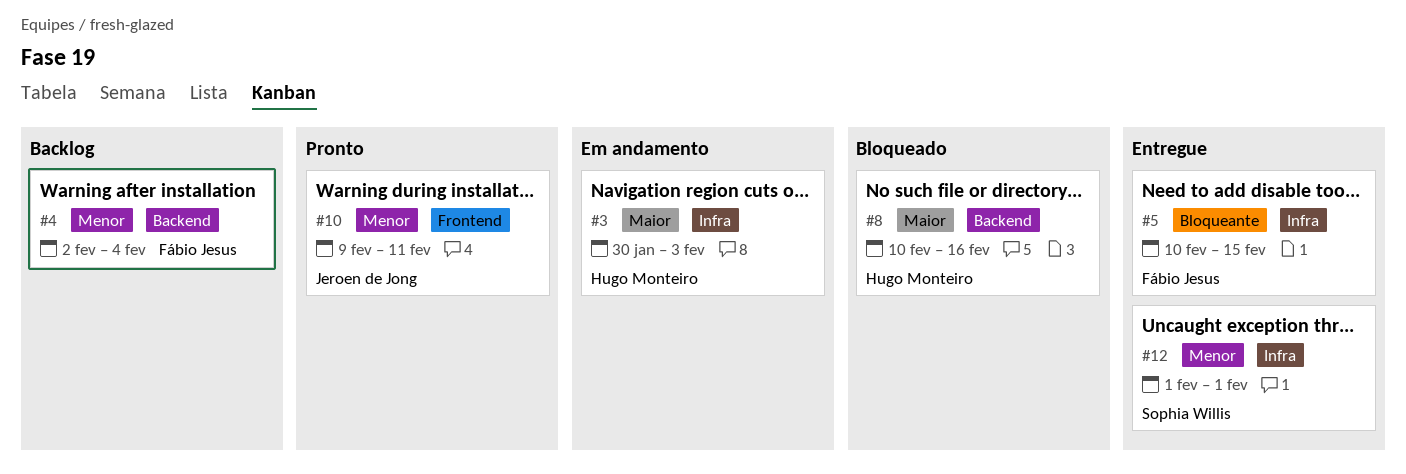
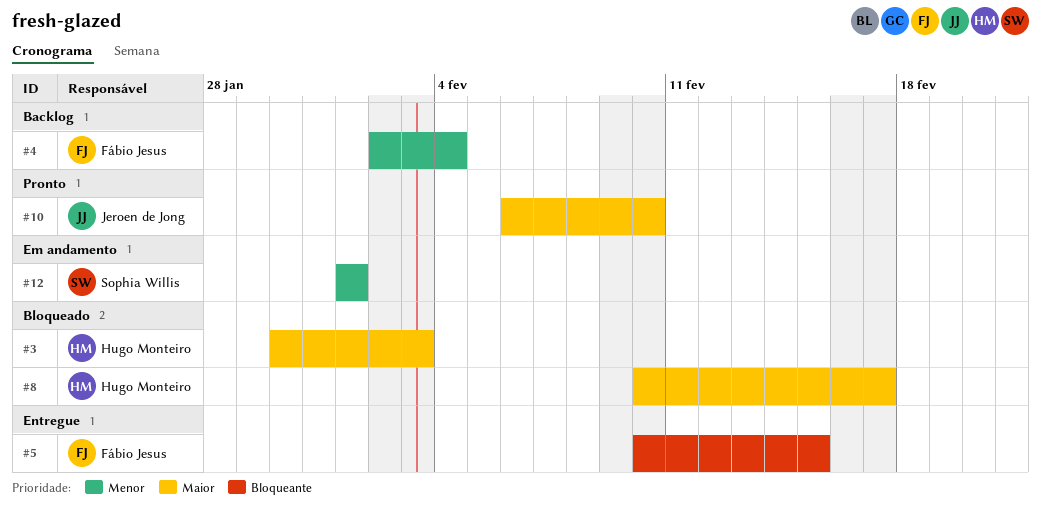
#3, status: Em andamento -> Bloqueado
#8, due: Feb 16 -> Feb 17
#10, priority: Menor -> Maior
#10, start: Feb 9 -> Feb 6
#10, due: Feb 11 -> Feb 10
#12, status: Entregue -> Em andamento

